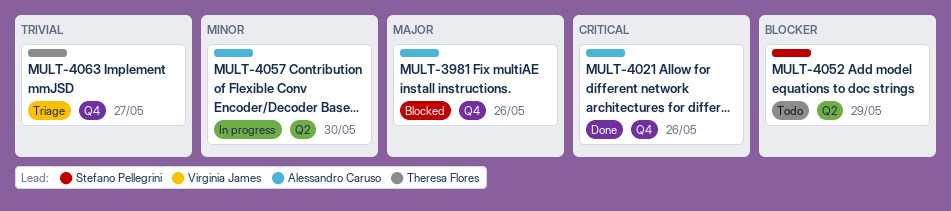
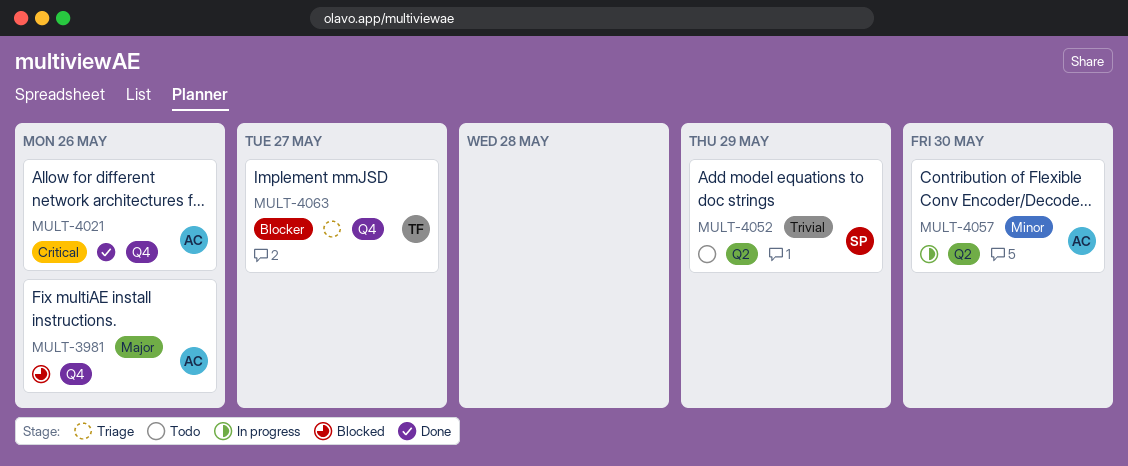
MULT-4052, priority: Blocker -> Trivial
MULT-4063, priority: Trivial -> Blocker

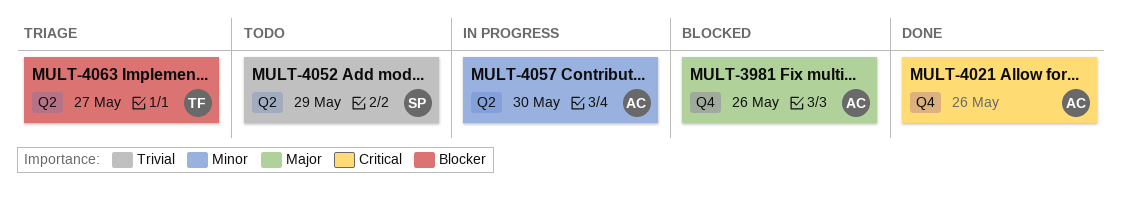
MULT-4063, label: Q4 -> Q2

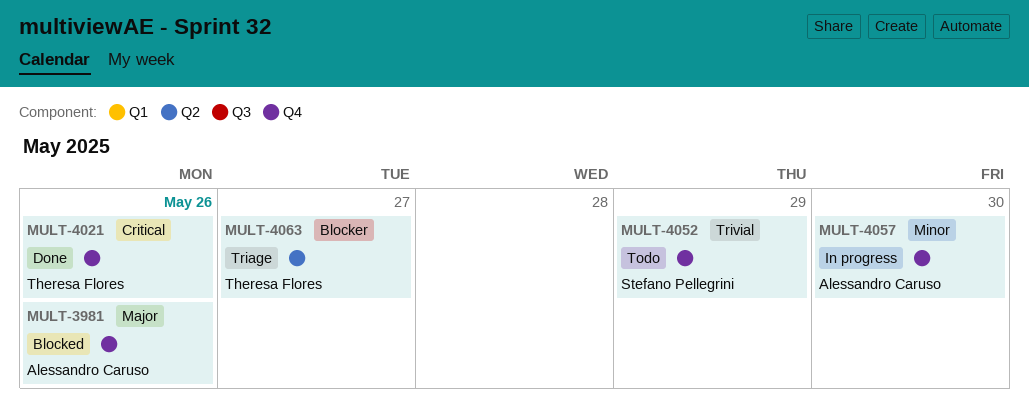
MULT-4021, owner: Alessandro Caruso -> Theresa Flores
MULT-4052, label: Q2 -> Q4
MULT-4057, label: Q2 -> Q4

